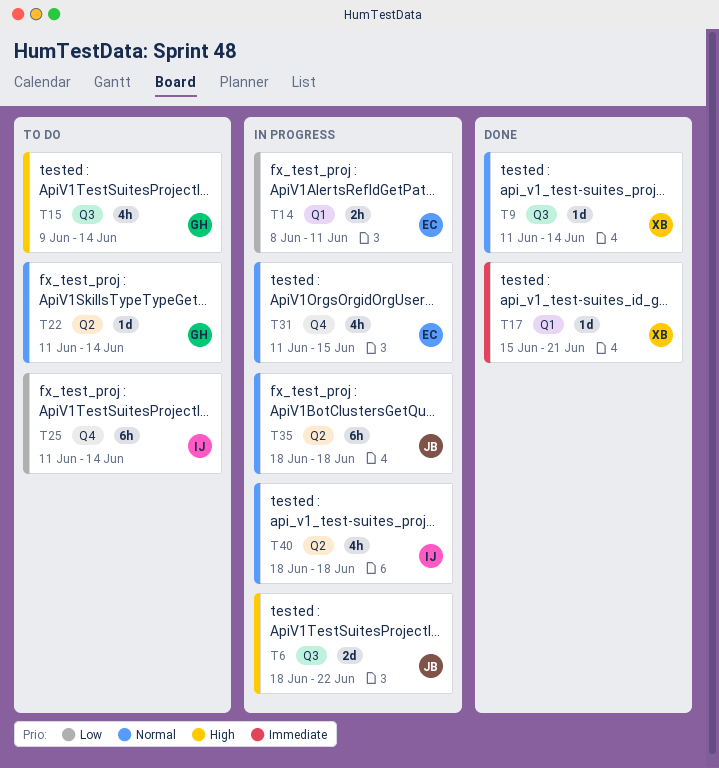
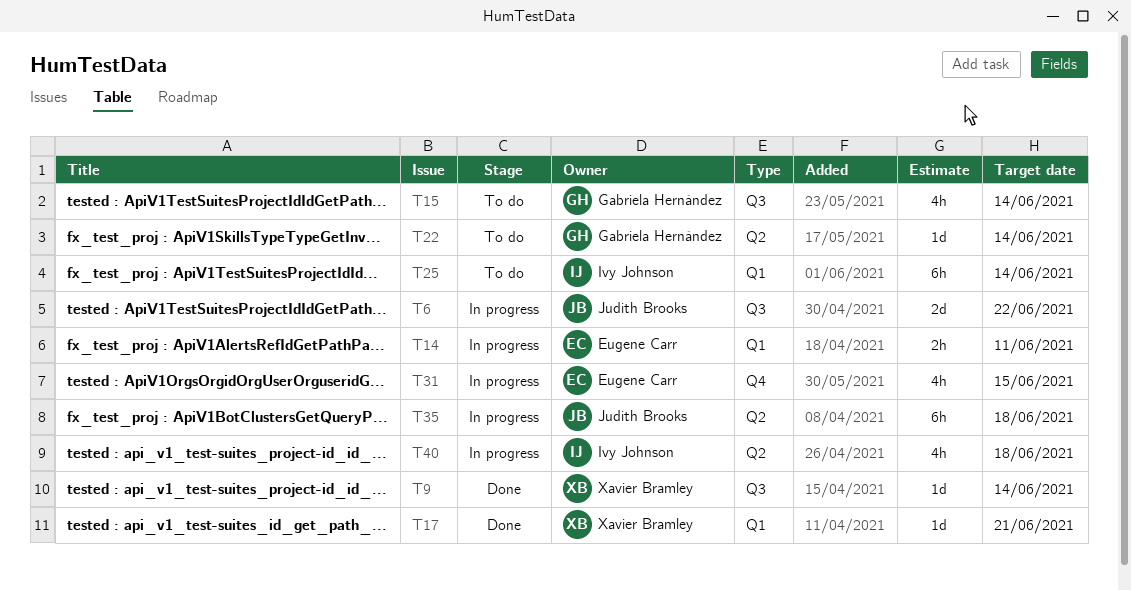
T25, label: Q4 -> Q1

